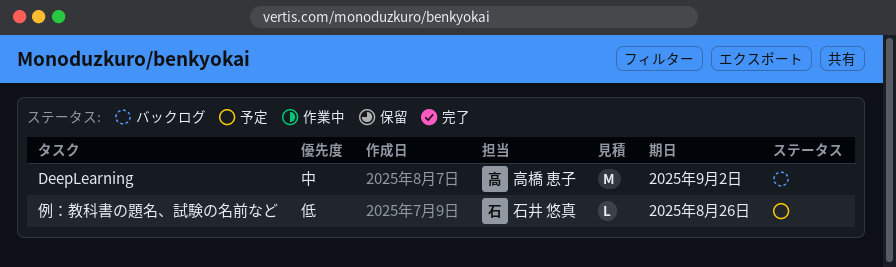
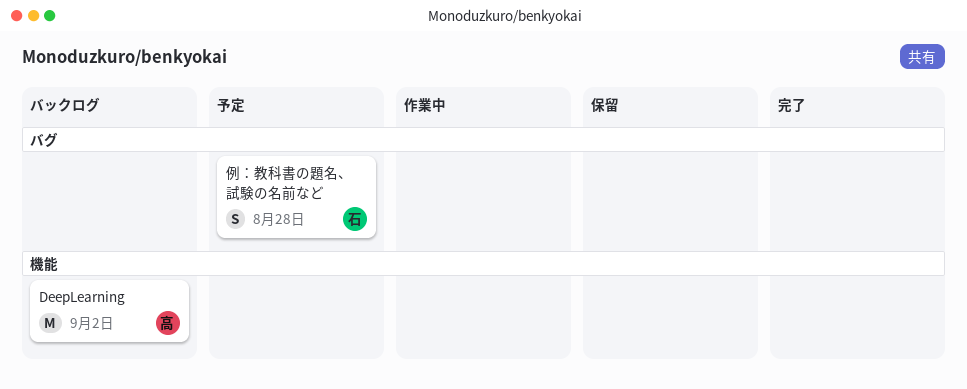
例：教科書の題名、試験の名前など, estimate: L -> S
例：教科書の題名、試験の名前など, due: Aug 26 -> Aug 28

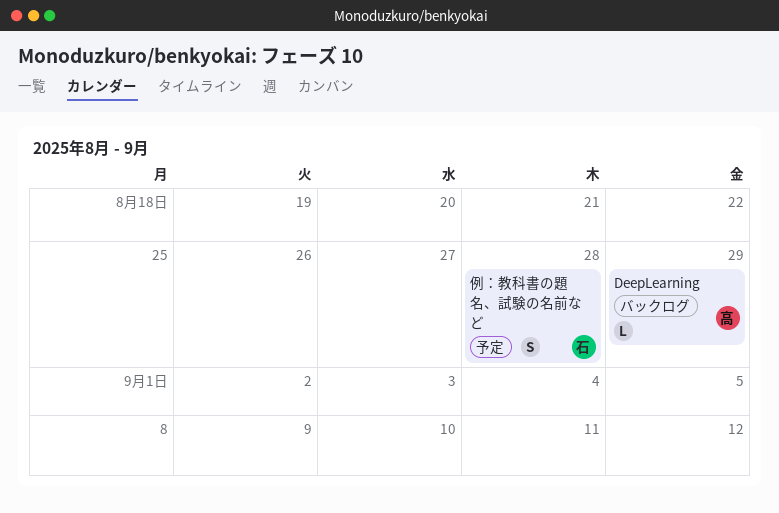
DeepLearning, estimate: M -> L
DeepLearning, due: Sep 2 -> Aug 29

